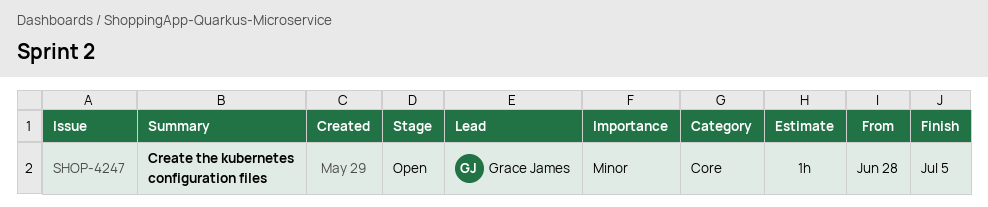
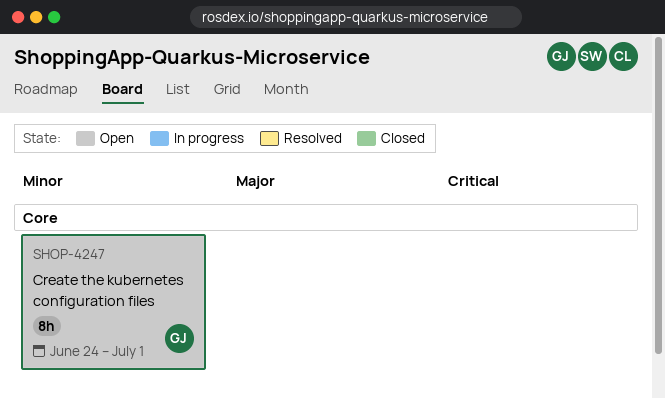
SHOP-4247, estimate: 1h -> 8h
SHOP-4247, start: Jun 28 -> Jun 24
SHOP-4247, due: Jul 5 -> Jul 1

